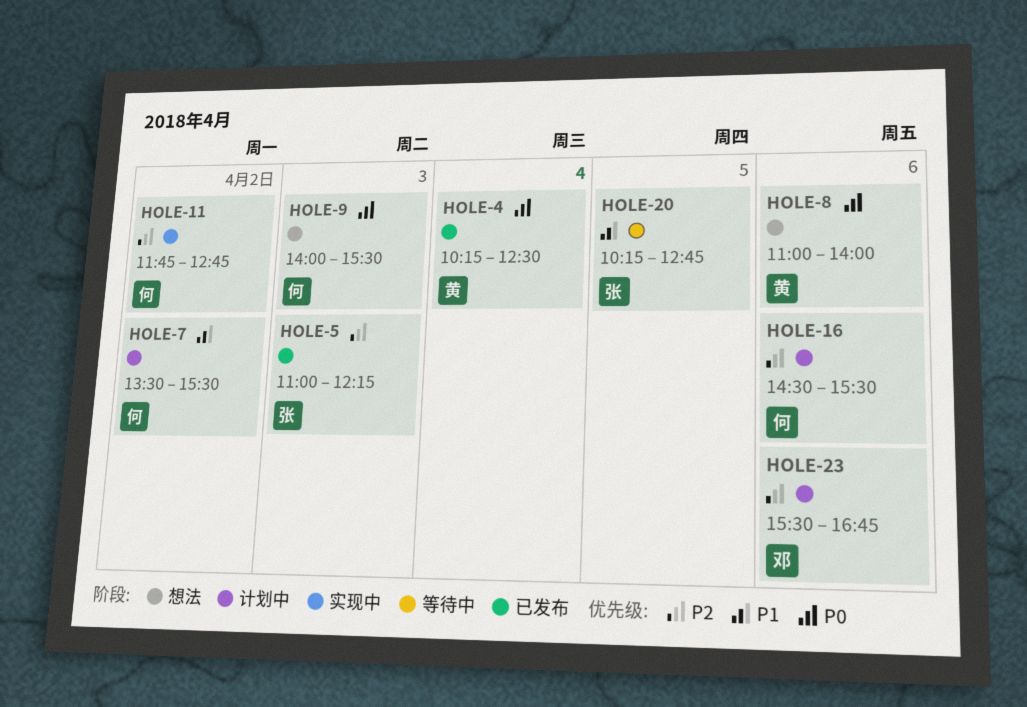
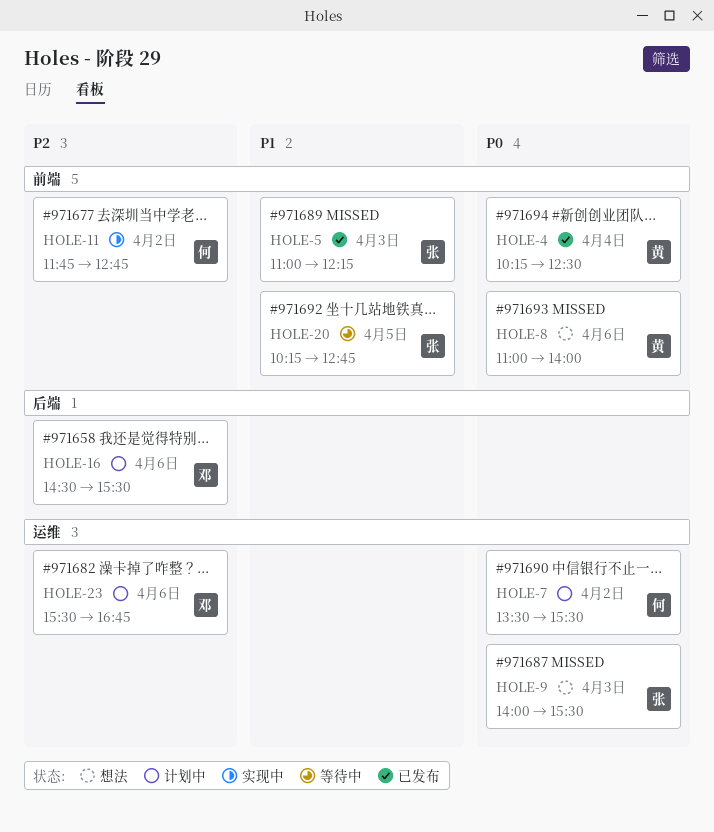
HOLE-5, priority: P2 -> P1
HOLE-7, priority: P1 -> P0
HOLE-9, owner: 何 -> 张
HOLE-16, owner: 何 -> 邓

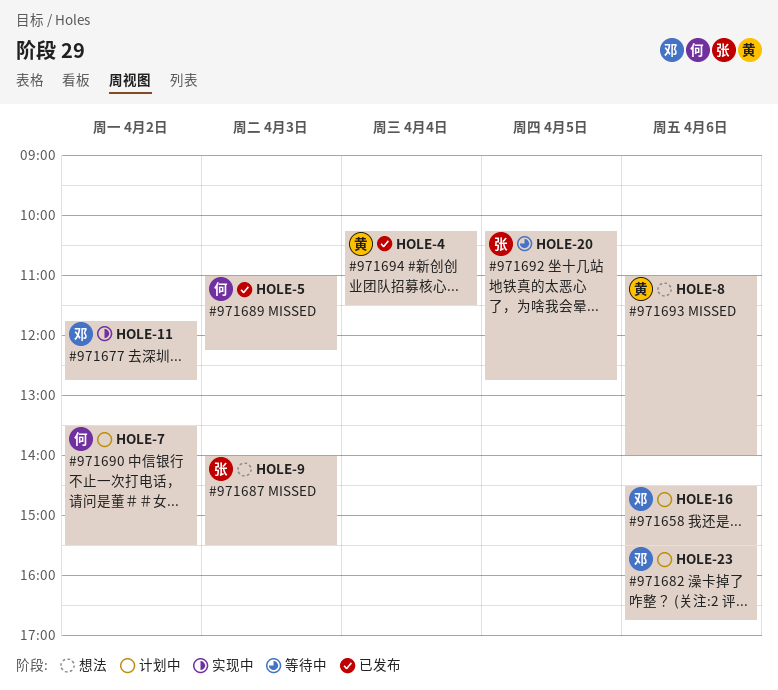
HOLE-4, ends: 12:30 -> 11:30
HOLE-5, owner: 张 -> 何
HOLE-11, owner: 何 -> 邓

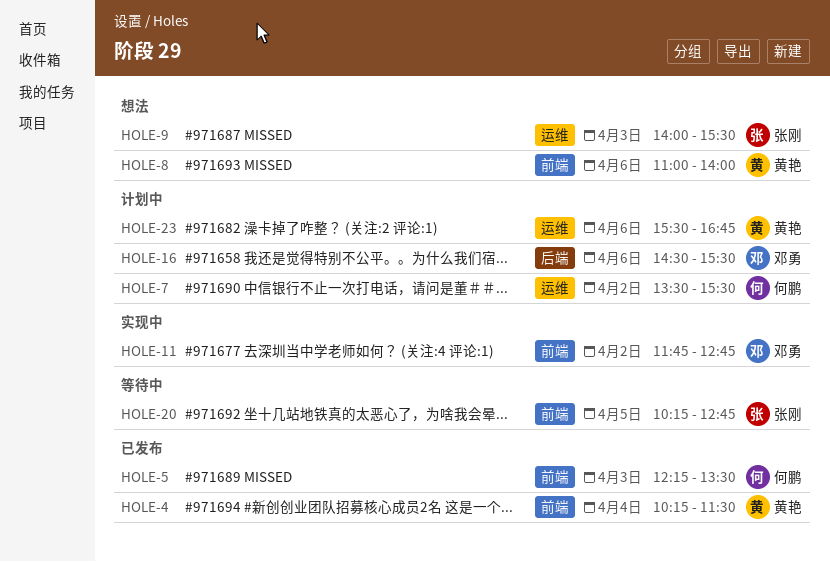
HOLE-5, begins: 11:00 -> 12:15
HOLE-5, ends: 12:15 -> 13:30
HOLE-23, owner: 邓勇 -> 黄艳

